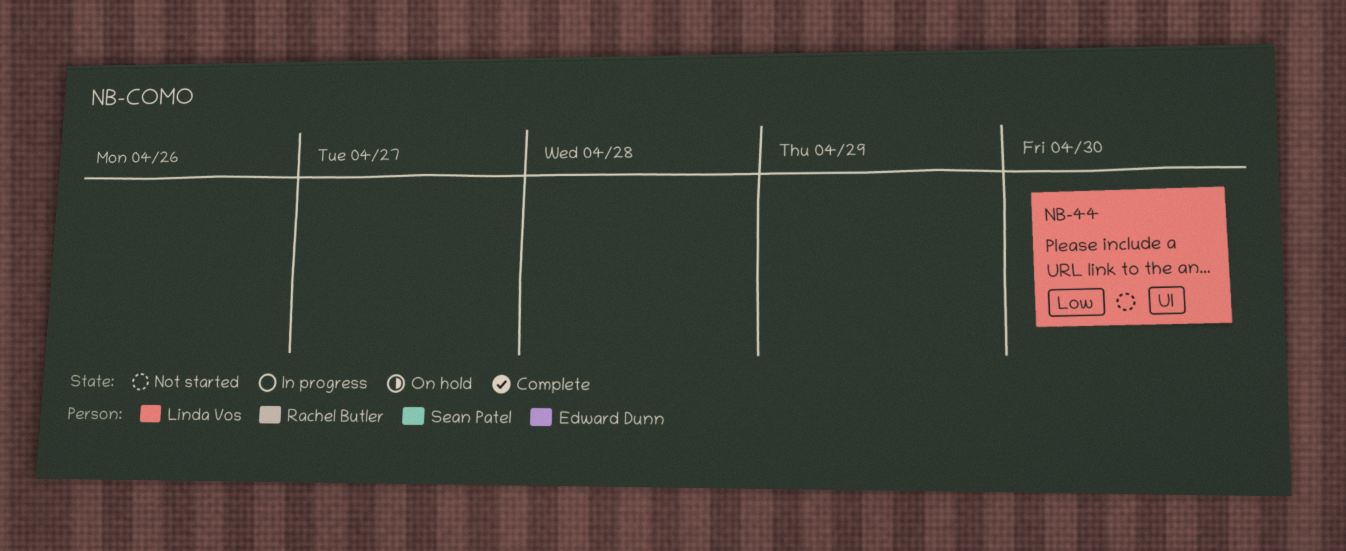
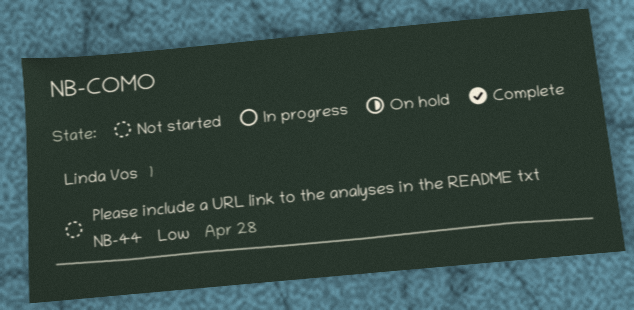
NB-44, due: Apr 30 -> Apr 28

